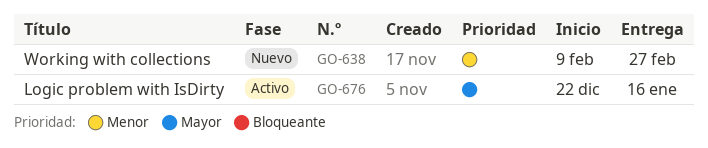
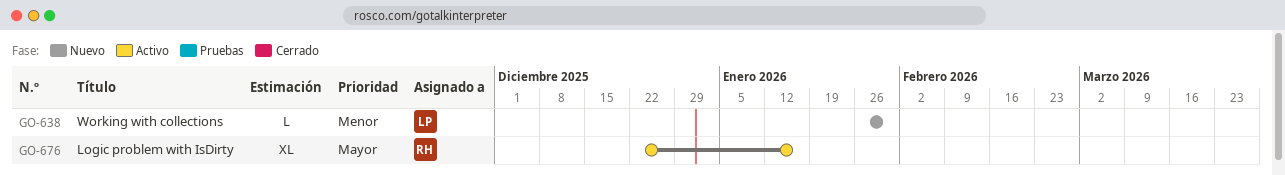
GO-638, start: Feb 9 -> Jan 26
GO-638, due: Feb 27 -> Jan 30

